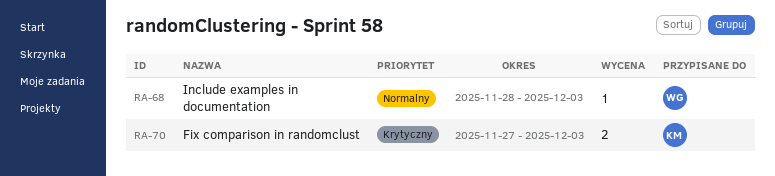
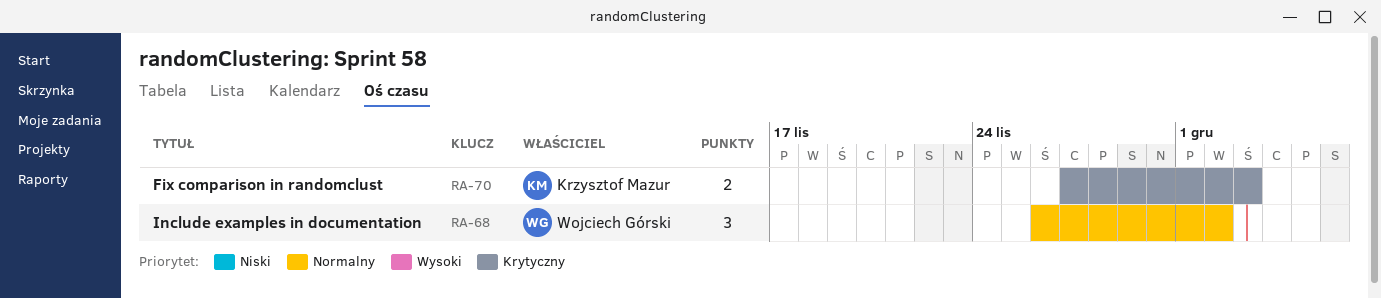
RA-68, estimate: 1 -> 3
RA-68, start: Nov 28 -> Nov 26
RA-68, due: Dec 3 -> Dec 2

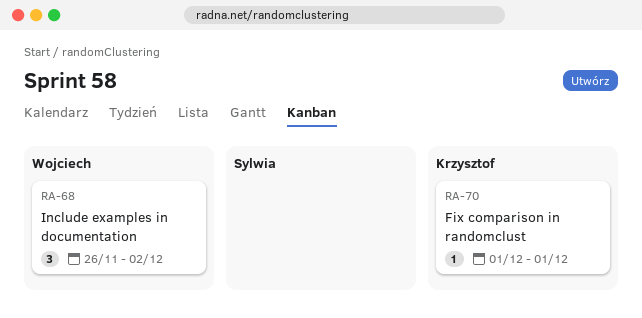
RA-70, estimate: 2 -> 1
RA-70, start: Nov 27 -> Dec 1
RA-70, due: Dec 3 -> Dec 1

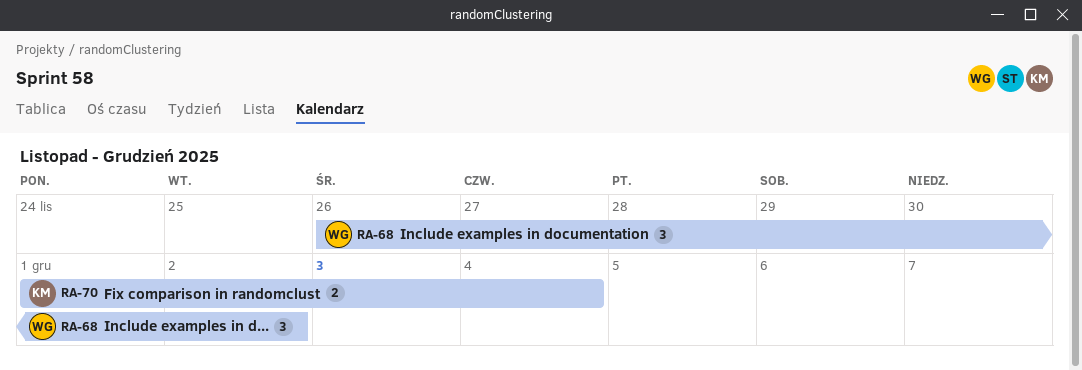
RA-70, estimate: 1 -> 2
RA-70, due: Dec 1 -> Dec 4

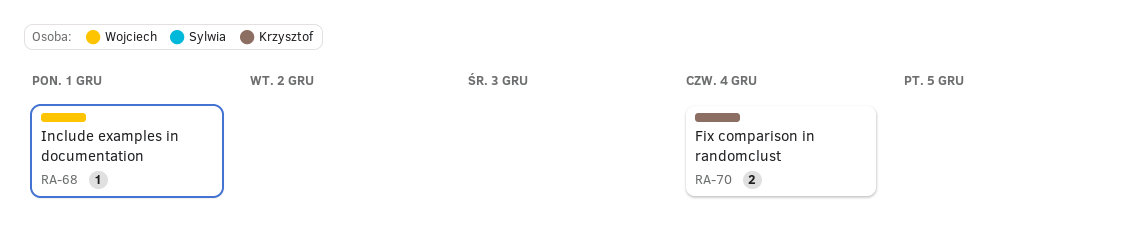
RA-68, estimate: 3 -> 1
RA-68, due: Dec 2 -> Dec 1

